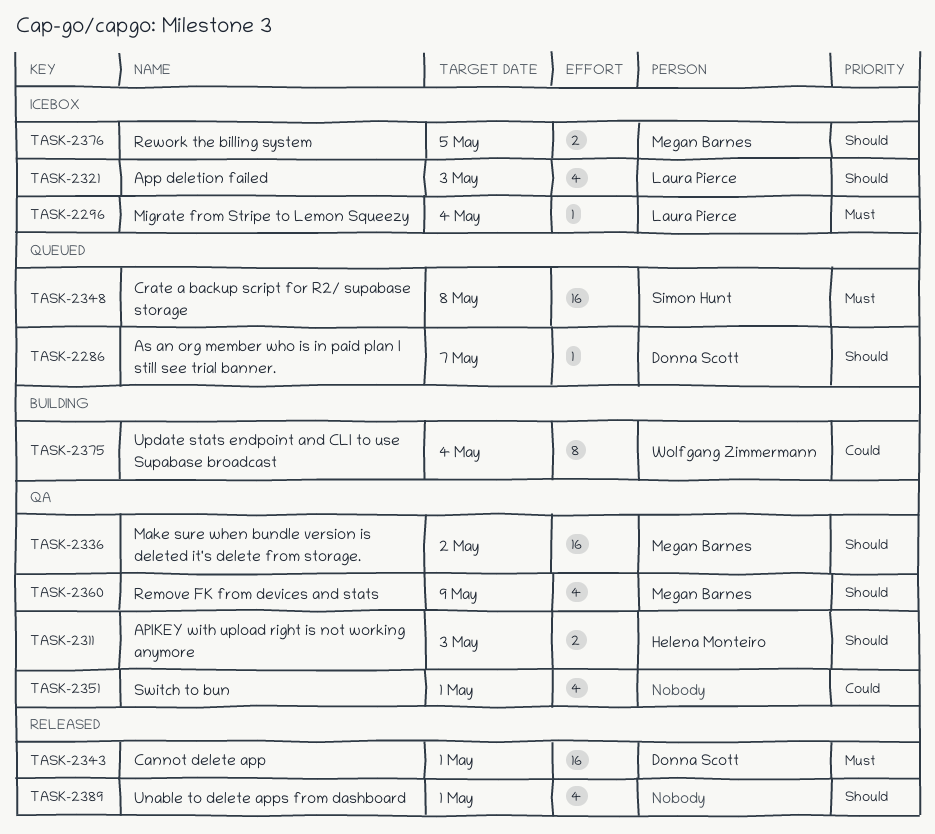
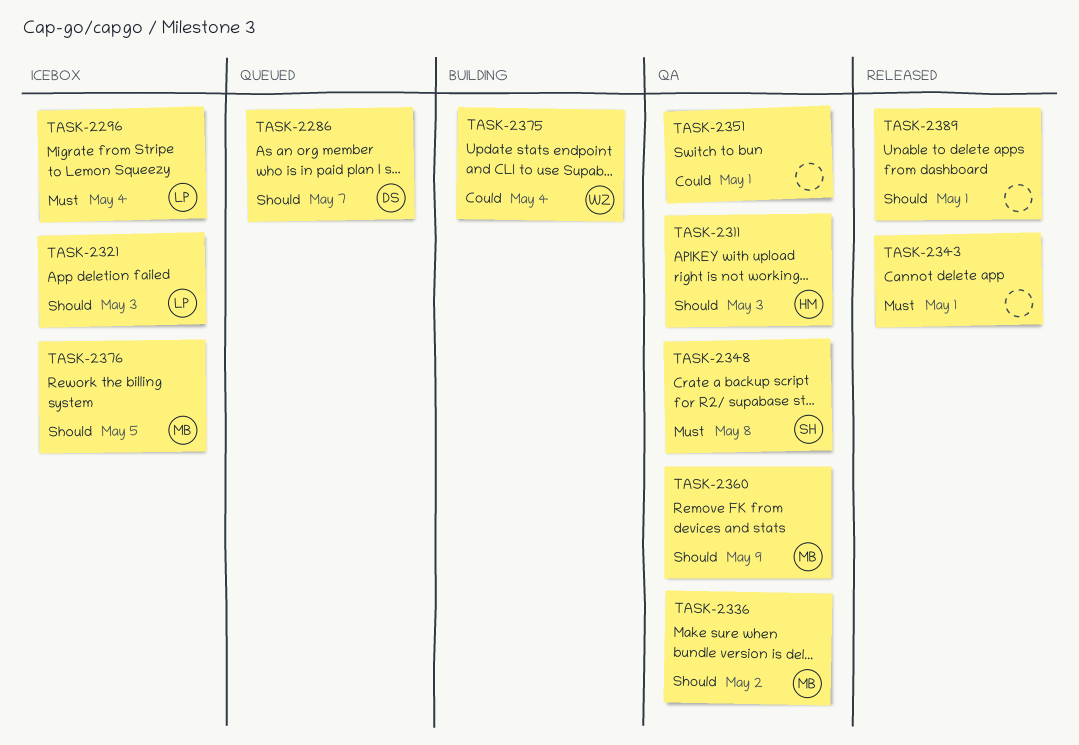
TASK-2343, owner: Donna Scott -> none
TASK-2348, status: Queued -> QA

